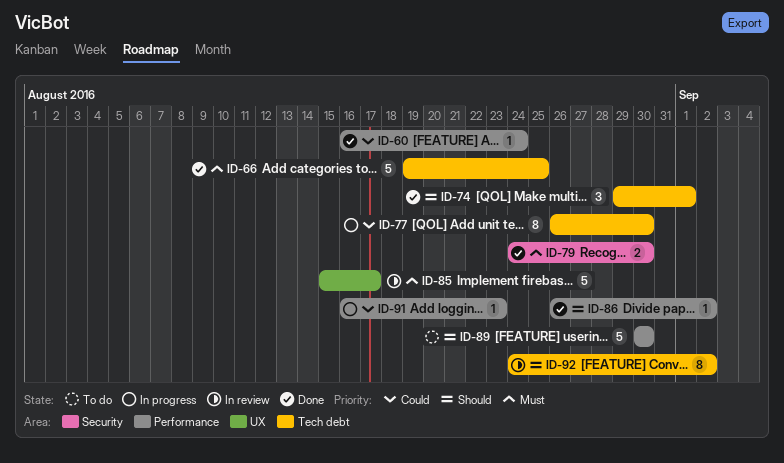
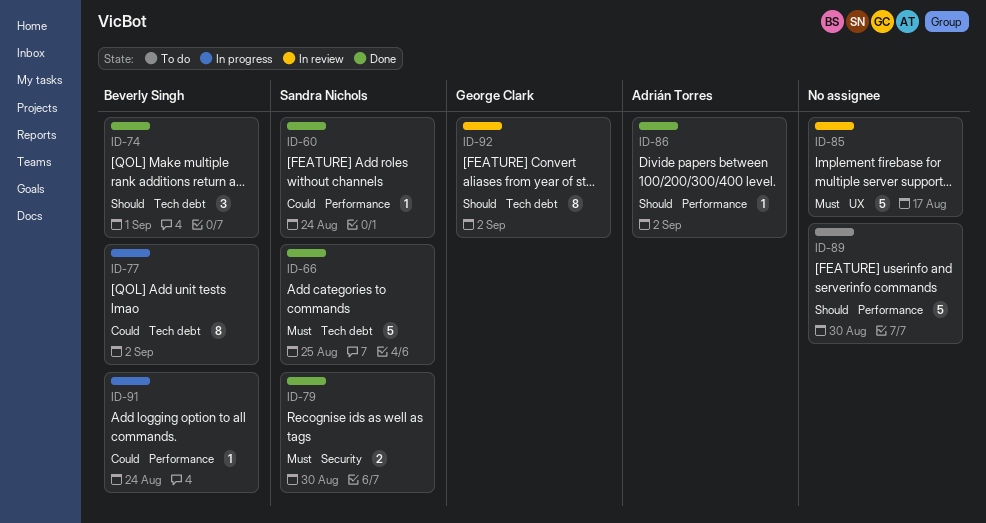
ID-77, due: Aug 30 -> Sep 2
ID-91, due: Aug 23 -> Aug 24

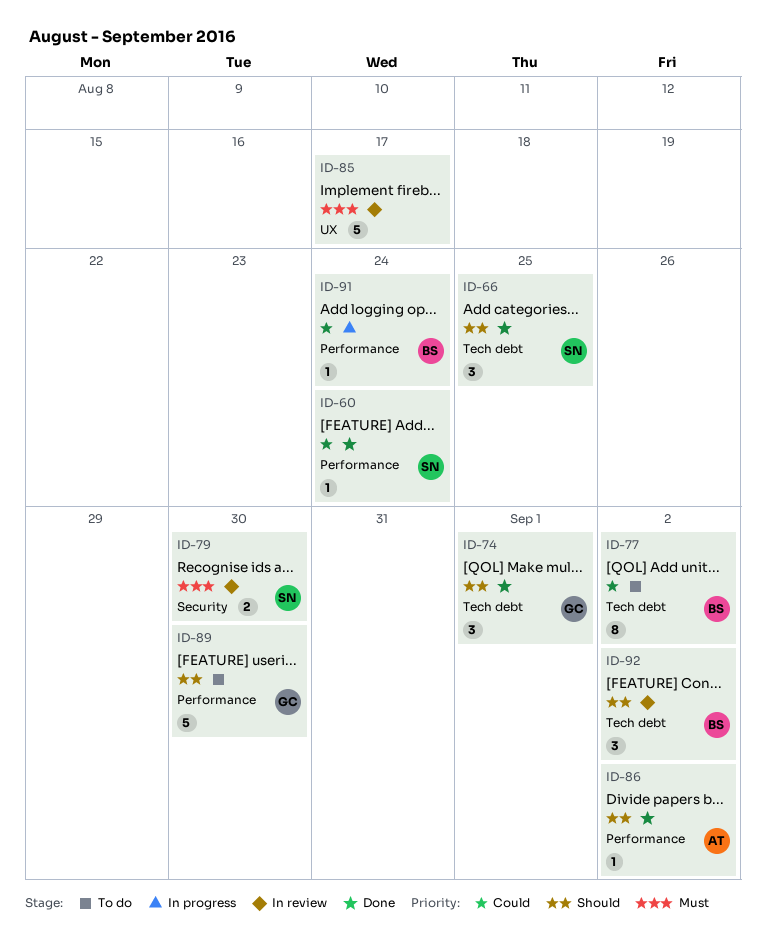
ID-66, priority: Must -> Should
ID-66, estimate: 5 -> 3
ID-74, owner: Beverly Singh -> George Clark
ID-77, status: In progress -> To do
ID-79, status: Done -> In review
ID-89, owner: none -> George Clark
ID-92, owner: George Clark -> Beverly Singh
ID-92, estimate: 8 -> 3

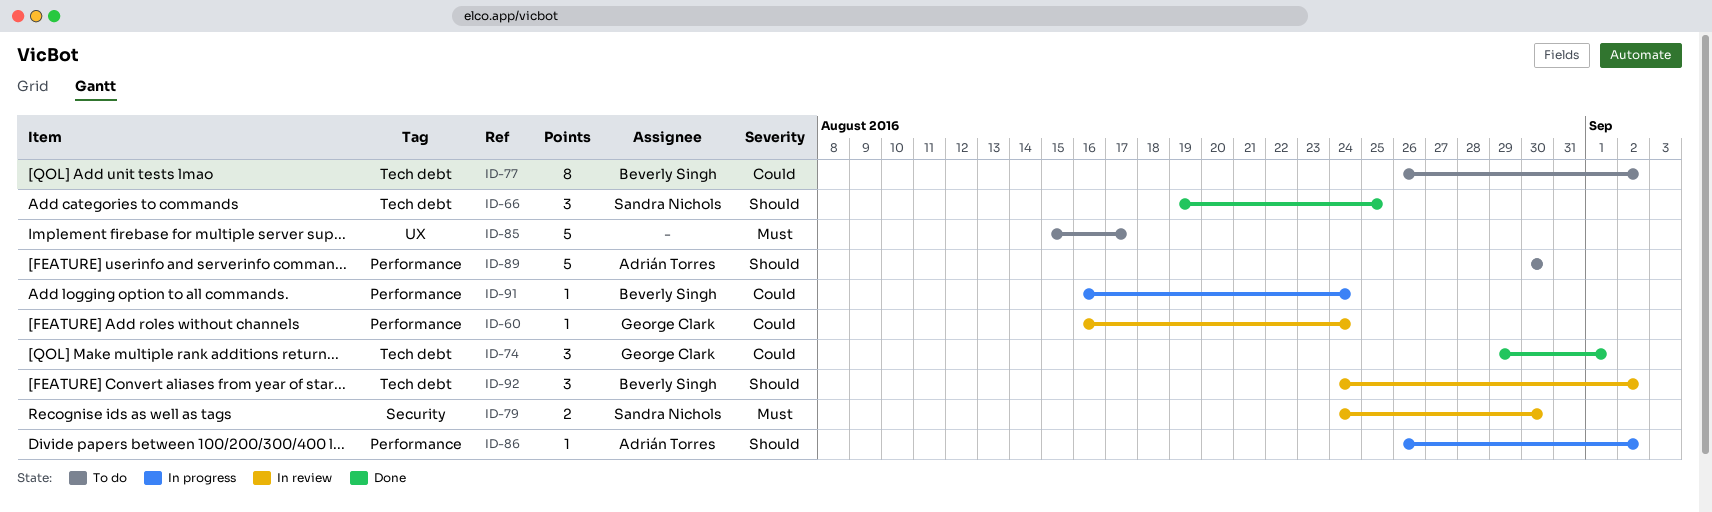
ID-60, status: Done -> In review
ID-60, owner: Sandra Nichols -> George Clark
ID-74, priority: Should -> Could
ID-85, status: In review -> To do
ID-86, status: Done -> In progress
ID-89, owner: George Clark -> Adrián Torres

